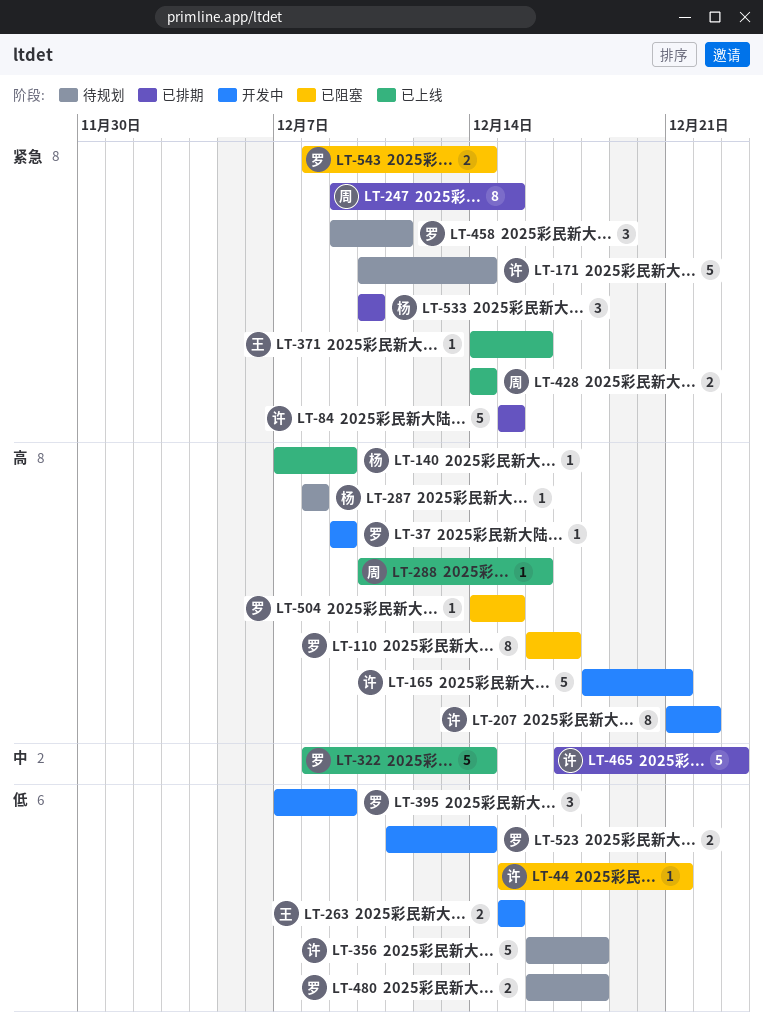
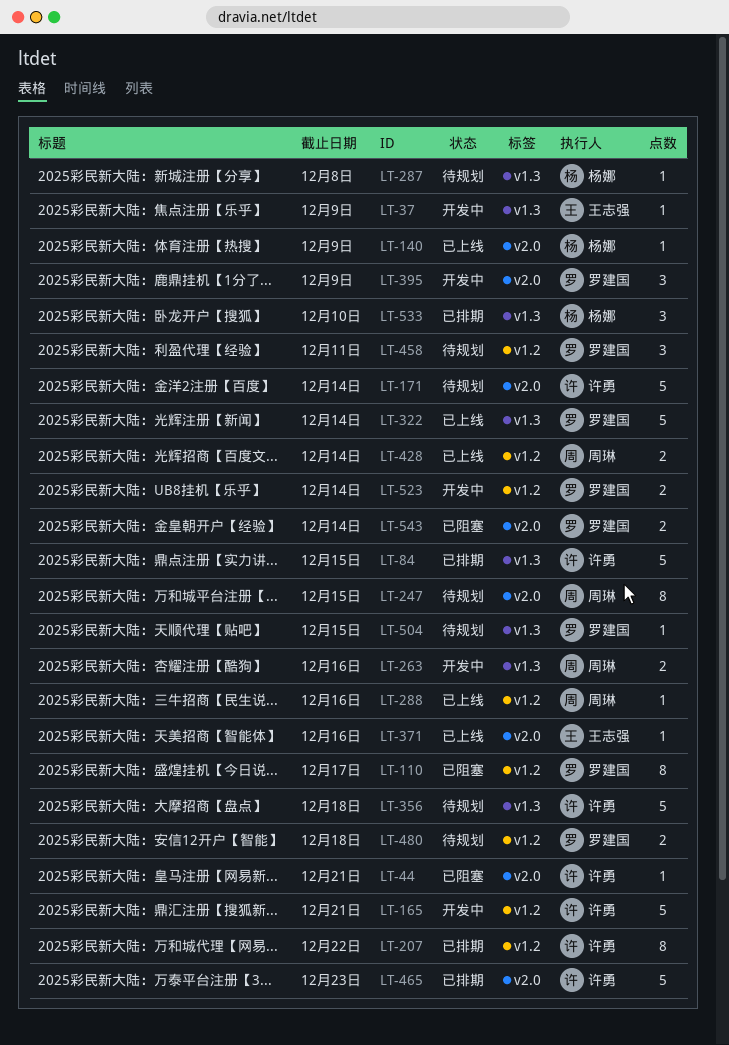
LT-37, owner: 罗建国 -> 王志强
LT-207, status: 开发中 -> 已排期
LT-247, status: 已排期 -> 待规划
LT-263, owner: 王志强 -> 周琳
LT-263, due: Dec 15 -> Dec 16
LT-504, status: 已阻塞 -> 待规划

